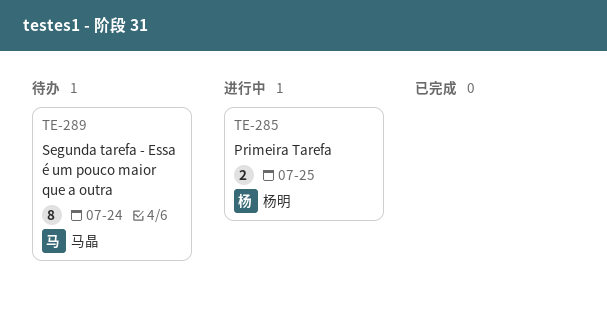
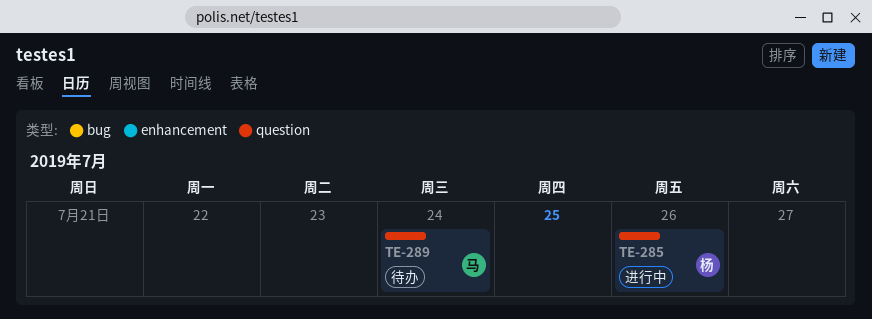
TE-285, due: Jul 25 -> Jul 26

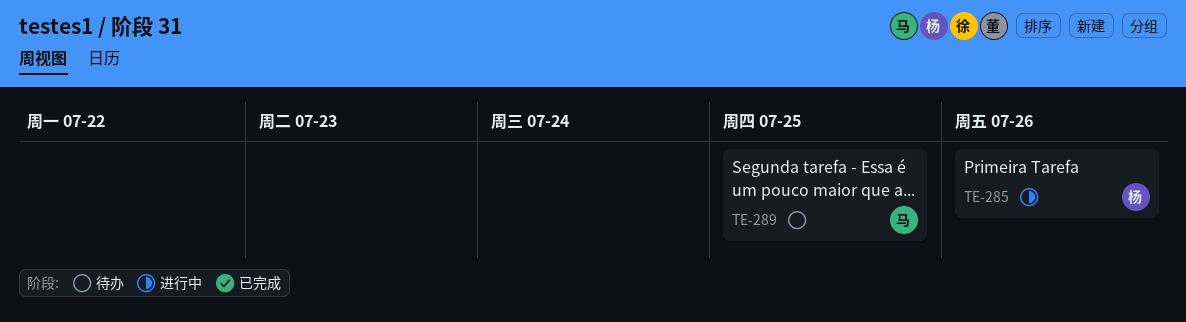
TE-289, due: Jul 24 -> Jul 25

